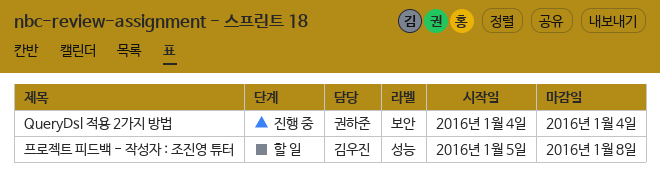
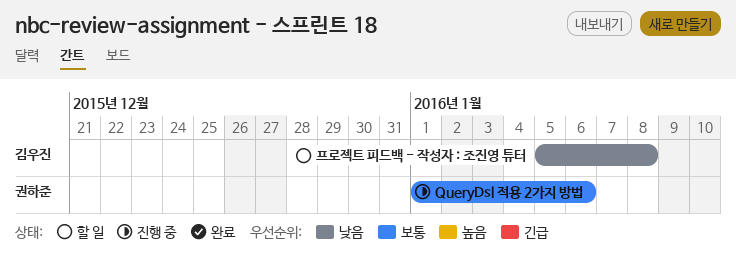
QueryDsl 적용 2가지 방법, start: Jan 4 -> Jan 1
QueryDsl 적용 2가지 방법, due: Jan 4 -> Jan 6

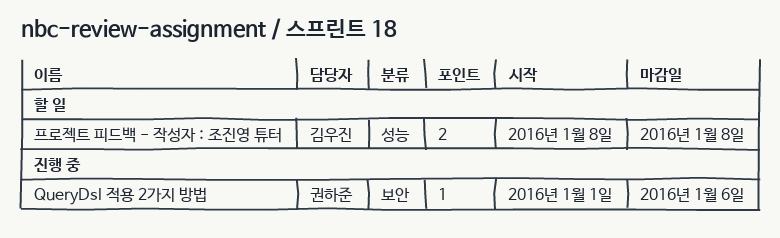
프로젝트 피드백 - 작성자 : 조진영 튜터, start: Jan 5 -> Jan 8

